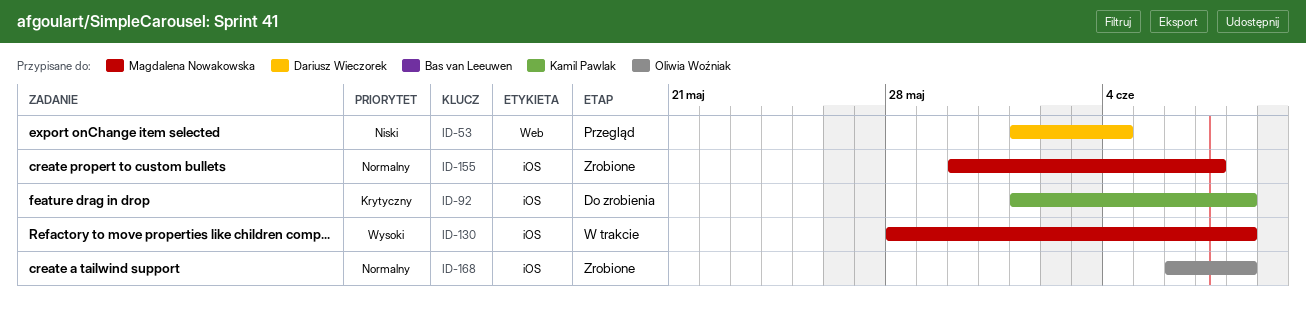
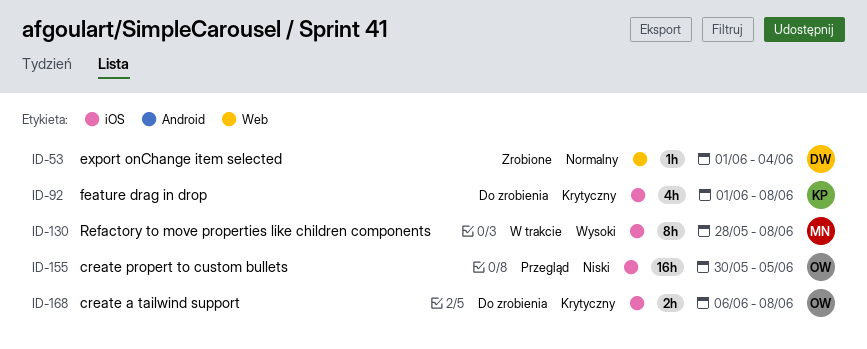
ID-53, status: Przegląd -> Zrobione
ID-53, priority: Niski -> Normalny
ID-155, status: Zrobione -> Przegląd
ID-155, owner: Magdalena Nowakowska -> Oliwia Woźniak
ID-155, priority: Normalny -> Niski
ID-155, due: Jun 7 -> Jun 5
ID-168, status: Zrobione -> Do zrobienia
ID-168, priority: Normalny -> Krytyczny

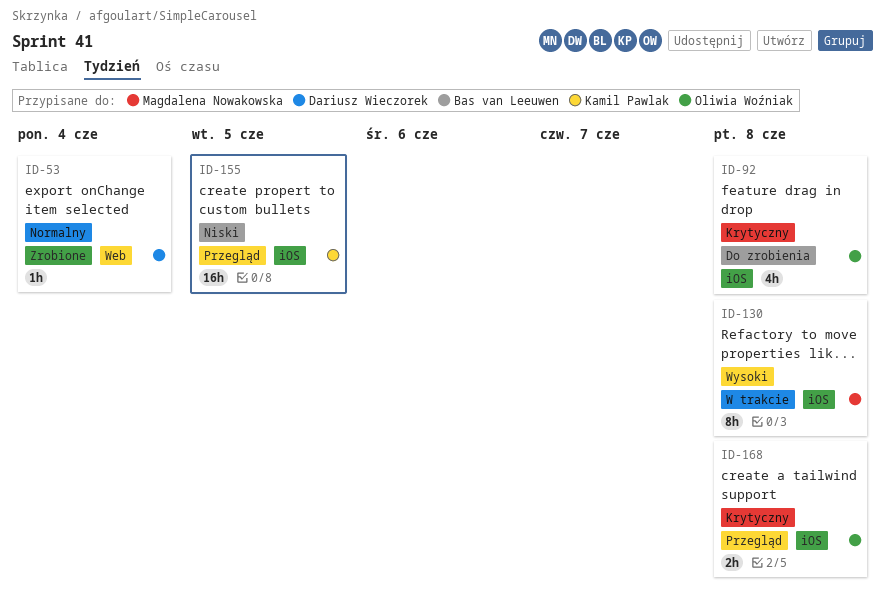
ID-92, owner: Kamil Pawlak -> Oliwia Woźniak
ID-155, owner: Oliwia Woźniak -> Kamil Pawlak
ID-168, status: Do zrobienia -> Przegląd

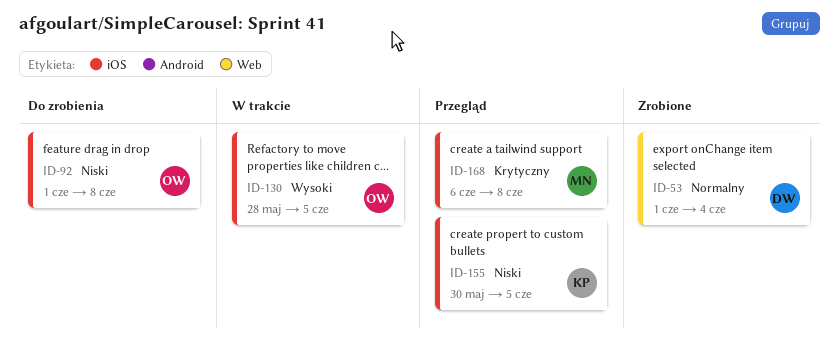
ID-92, priority: Krytyczny -> Niski
ID-130, owner: Magdalena Nowakowska -> Oliwia Woźniak
ID-130, due: Jun 8 -> Jun 5
ID-168, owner: Oliwia Woźniak -> Magdalena Nowakowska

